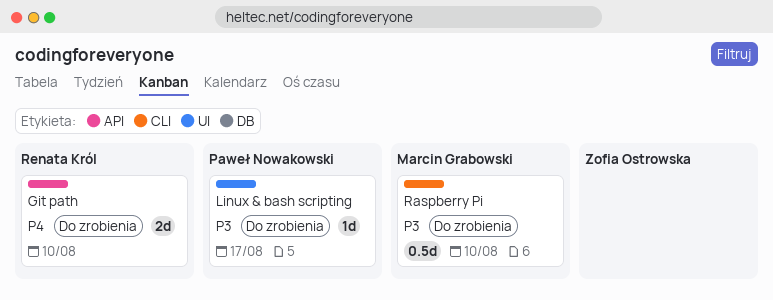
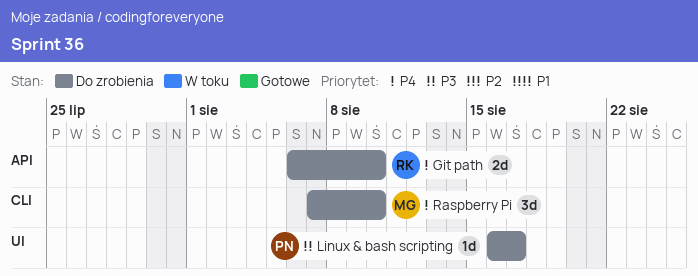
Raspberry Pi, priority: P3 -> P4
Raspberry Pi, estimate: 0.5d -> 3d

